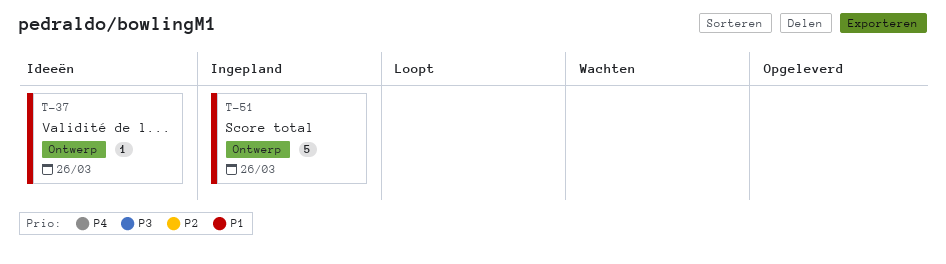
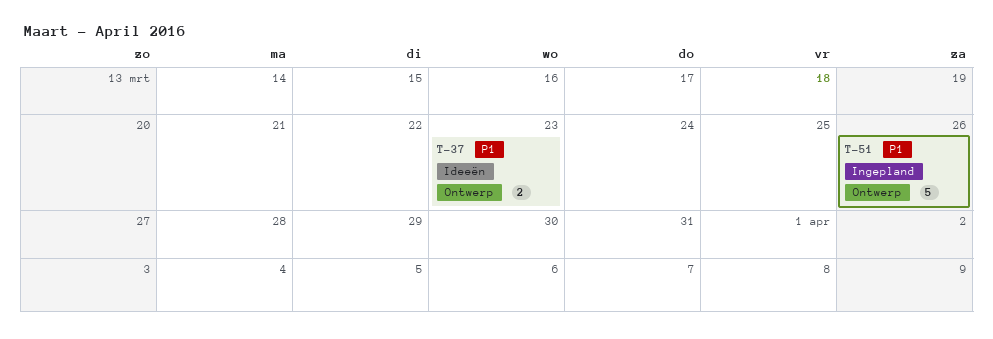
T-37, estimate: 1 -> 2
T-37, due: Mar 26 -> Mar 23

